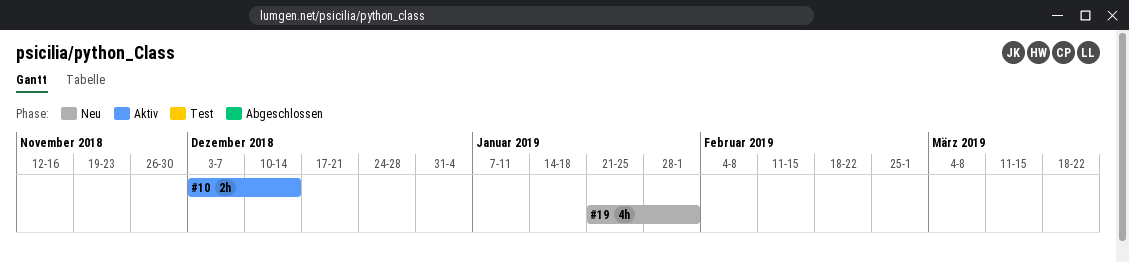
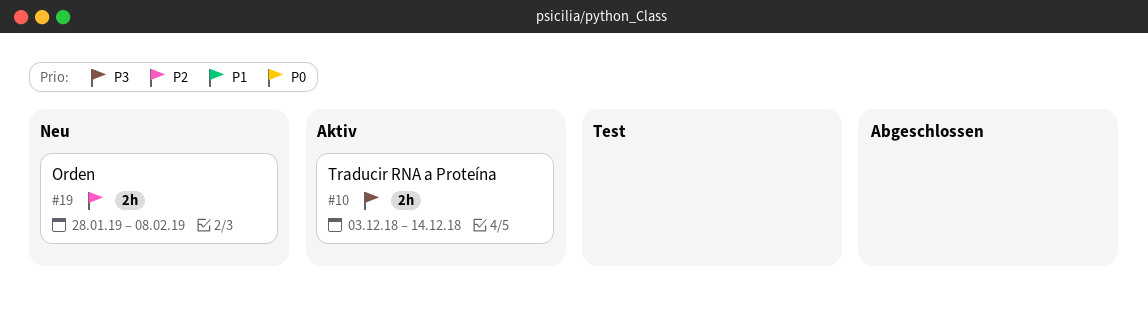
#19, estimate: 4h -> 2h
#19, start: Jan 21 -> Jan 28
#19, due: Feb 1 -> Feb 8

